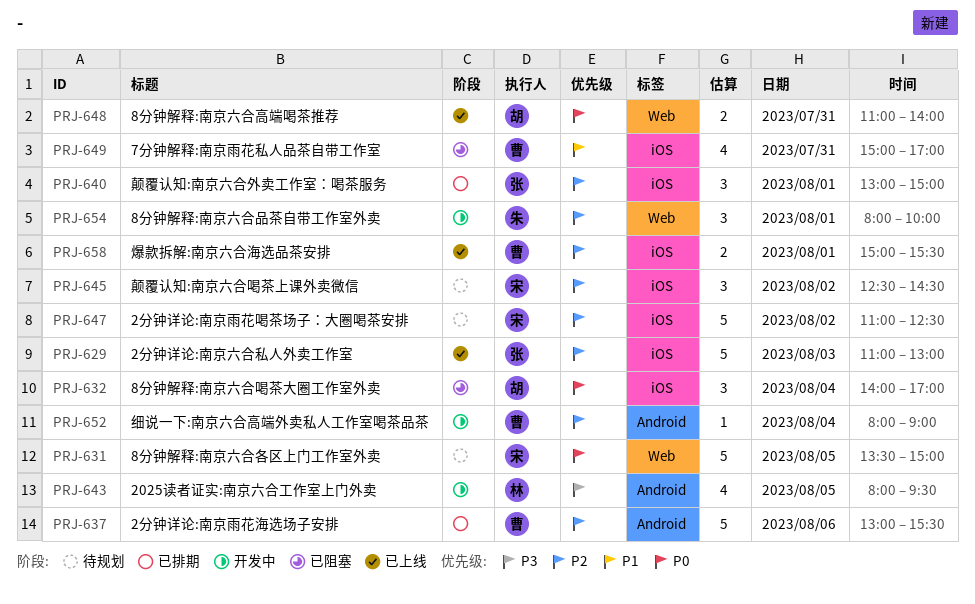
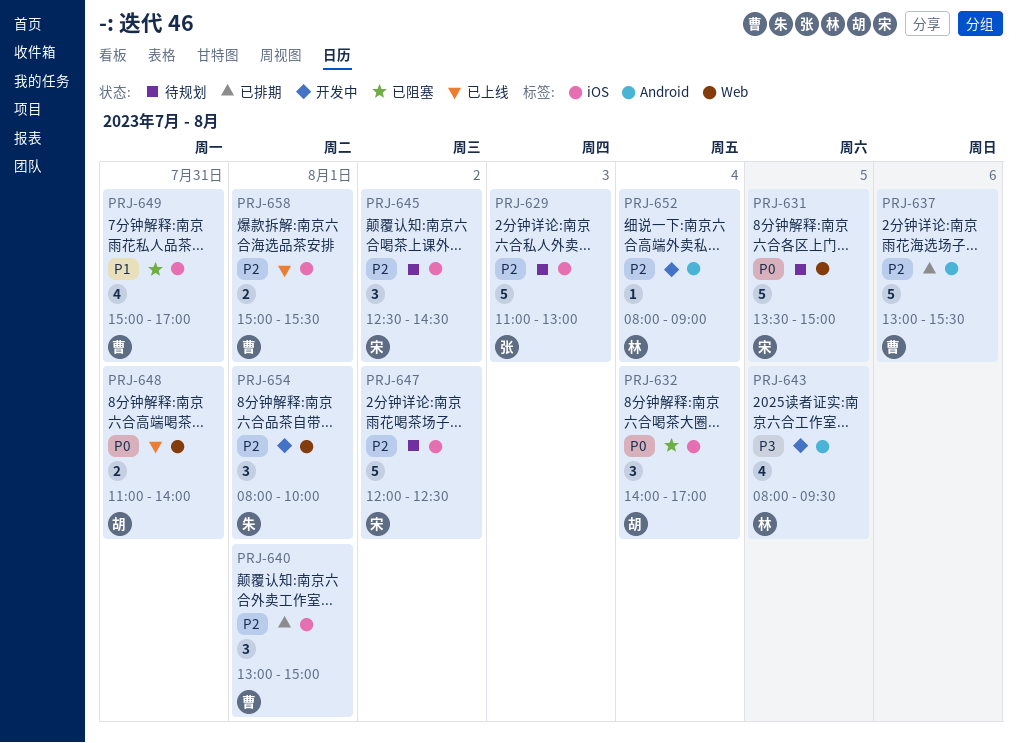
PRJ-629, status: 已上线 -> 待规划
PRJ-640, owner: 张 -> 曹
PRJ-647, begins: 11:00 -> 12:00
PRJ-652, owner: 曹 -> 林

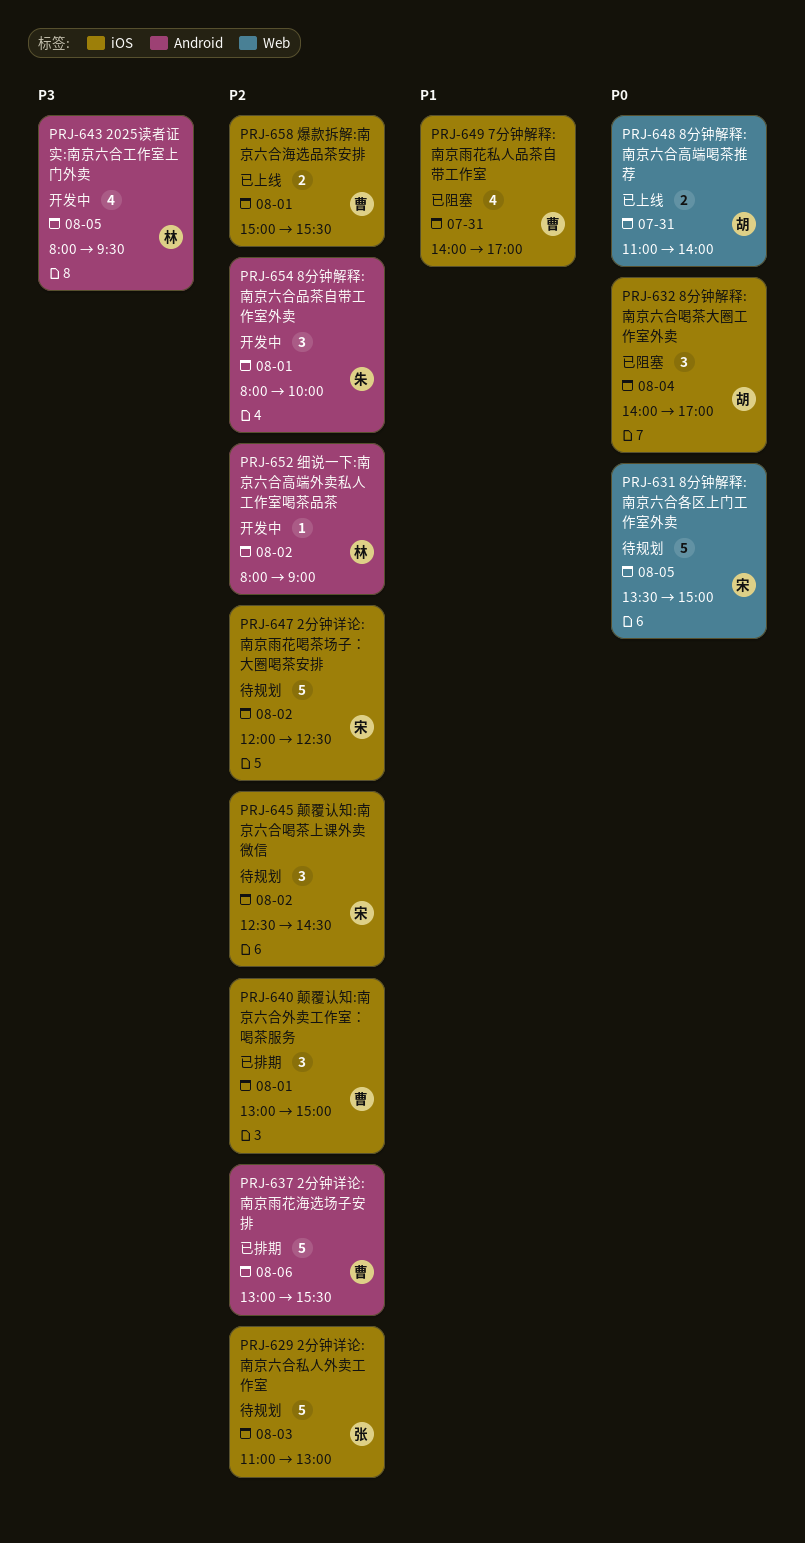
PRJ-649, begins: 15:00 -> 14:00
PRJ-652, day: Aug 4 -> Aug 2
PRJ-654, label: Web -> Android

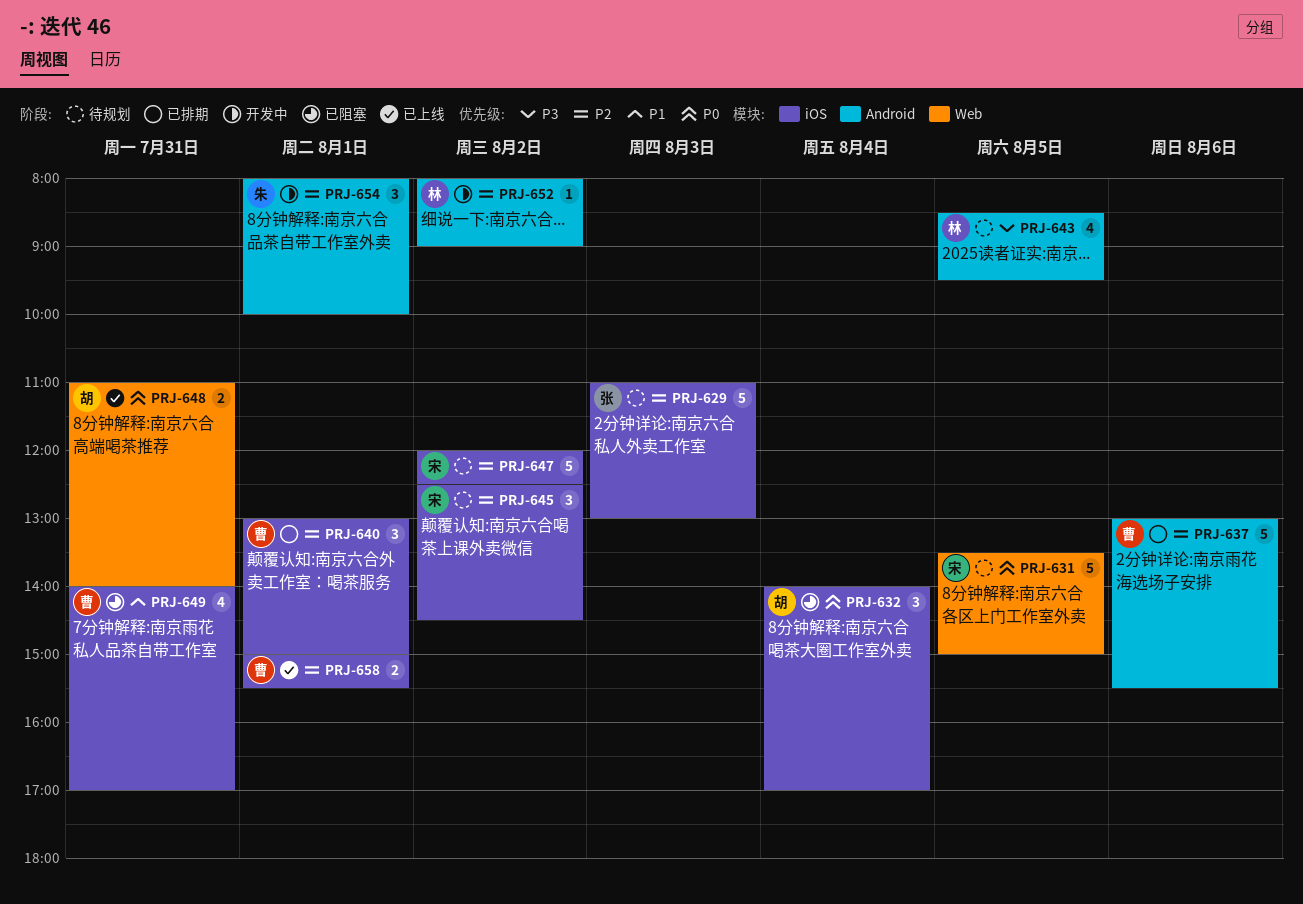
PRJ-643, status: 开发中 -> 待规划
PRJ-643, begins: 08:00 -> 08:30

